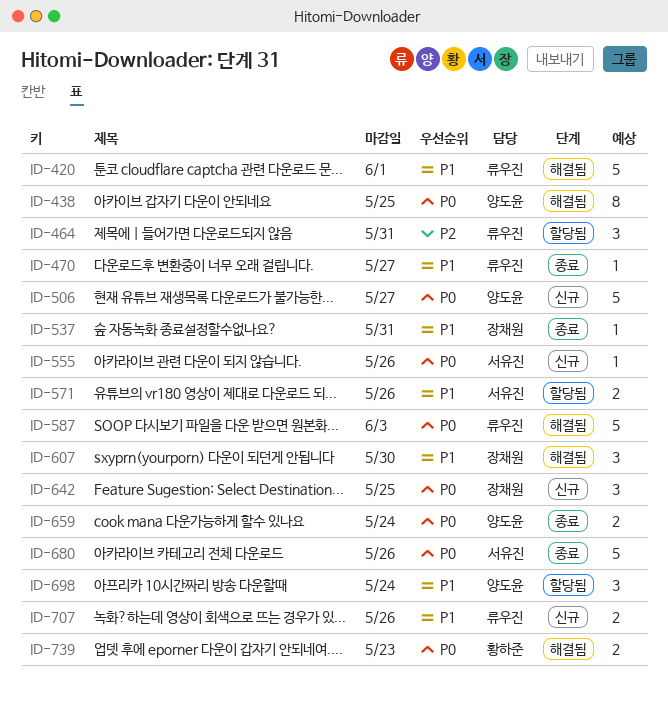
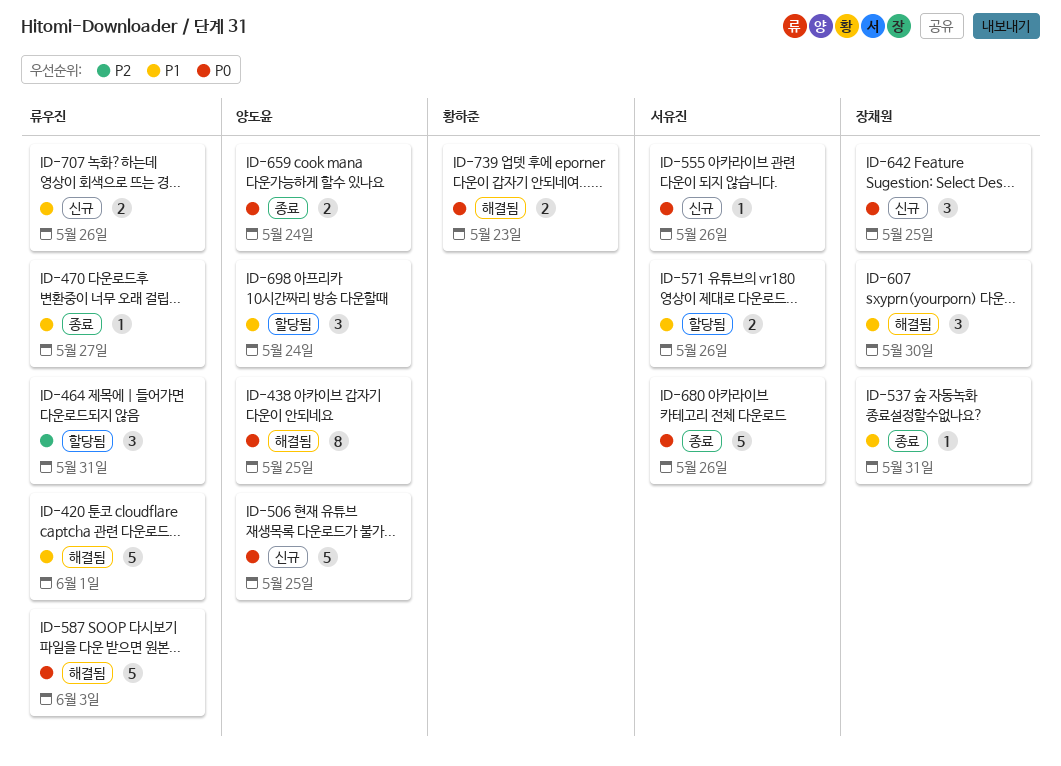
ID-506, due: May 27 -> May 25

